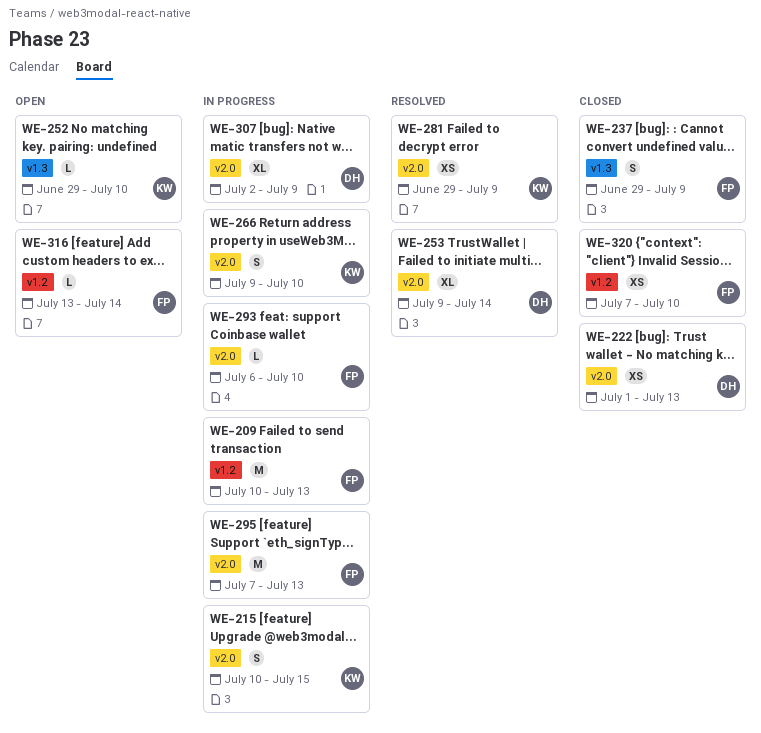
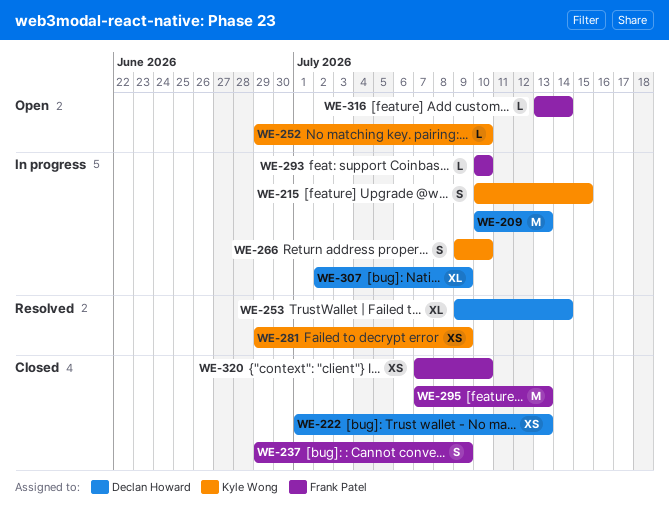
WE-209, owner: Frank Patel -> Declan Howard
WE-293, start: Jul 6 -> Jul 10
WE-295, status: In progress -> Closed

